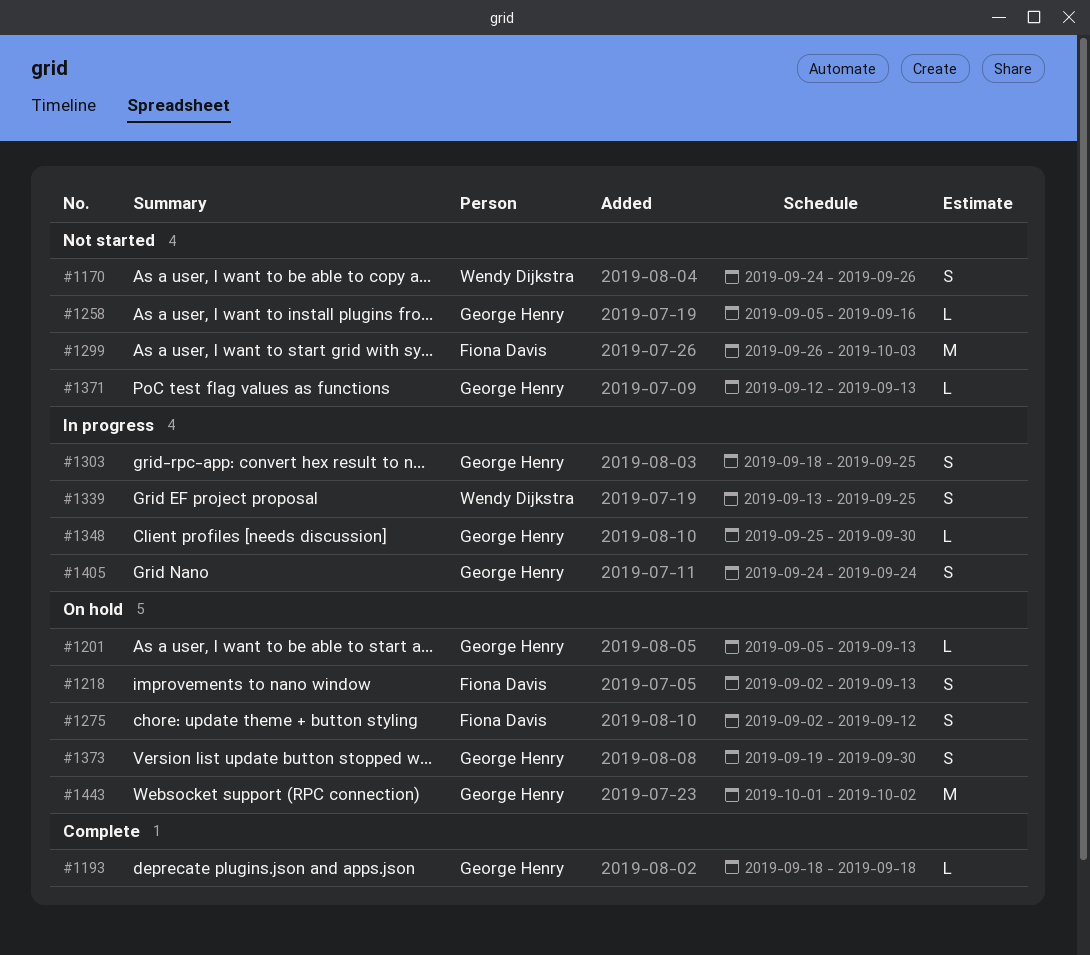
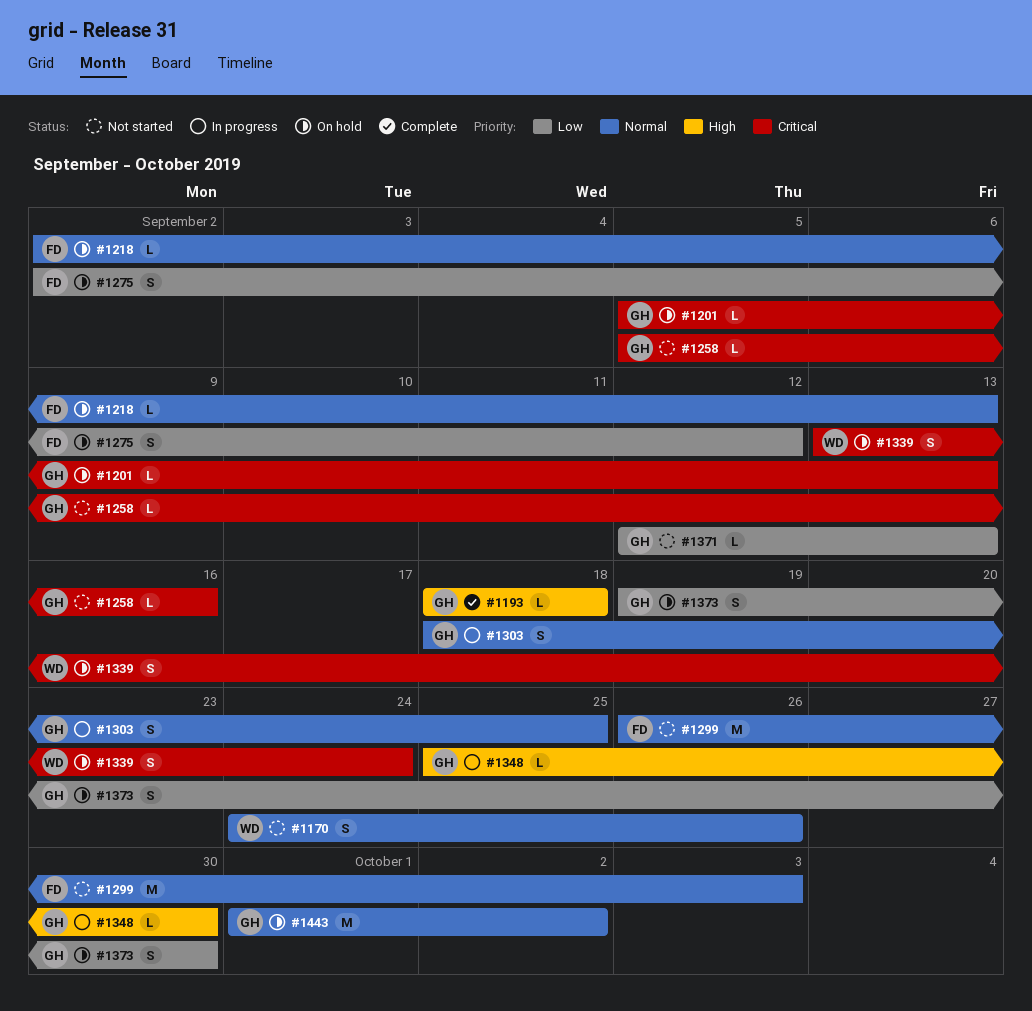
#1218, estimate: S -> L
#1339, status: In progress -> On hold
#1339, due: Sep 25 -> Sep 24
#1405: present -> none

